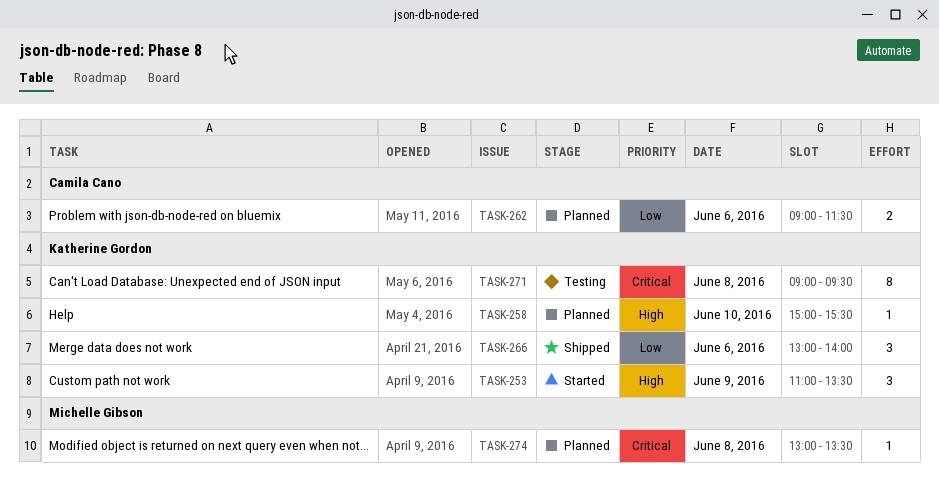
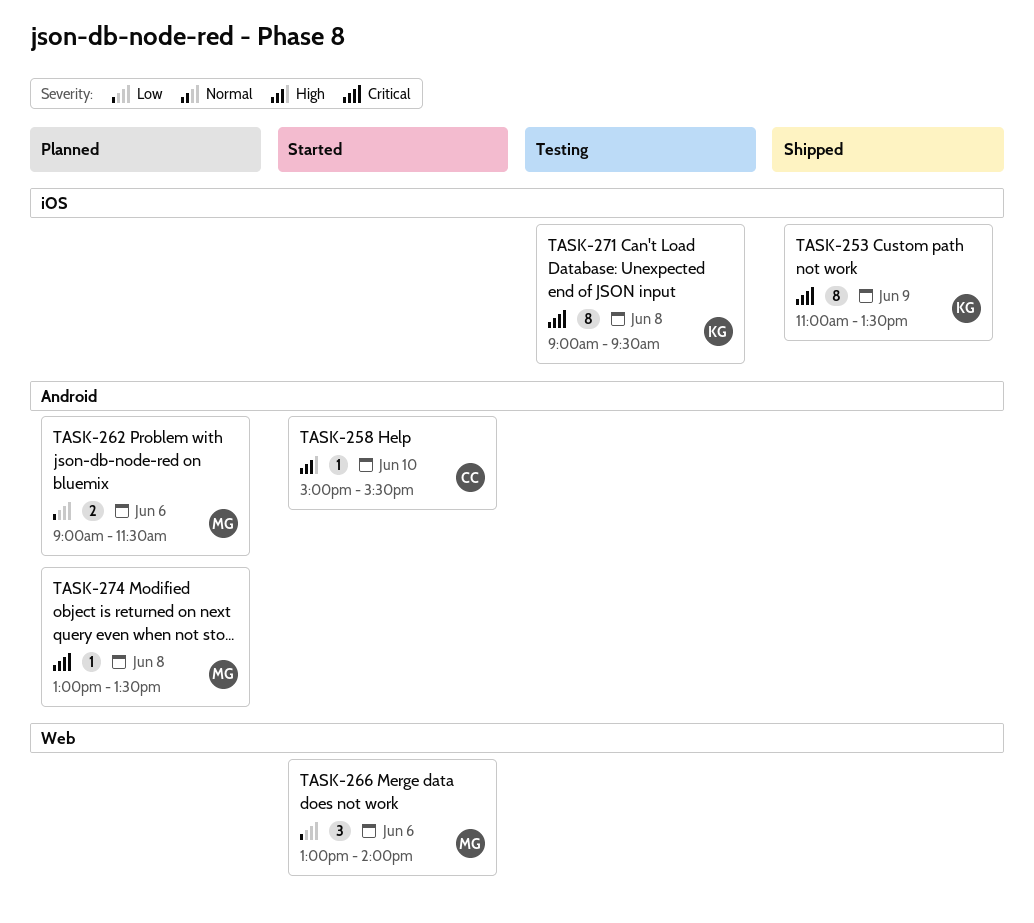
TASK-253, status: Started -> Shipped
TASK-253, priority: High -> Critical
TASK-253, estimate: 3 -> 8
TASK-258, status: Planned -> Started
TASK-258, owner: Katherine Gordon -> Camila Cano
TASK-262, owner: Camila Cano -> Michelle Gibson
TASK-266, status: Shipped -> Started
TASK-266, owner: Katherine Gordon -> Michelle Gibson

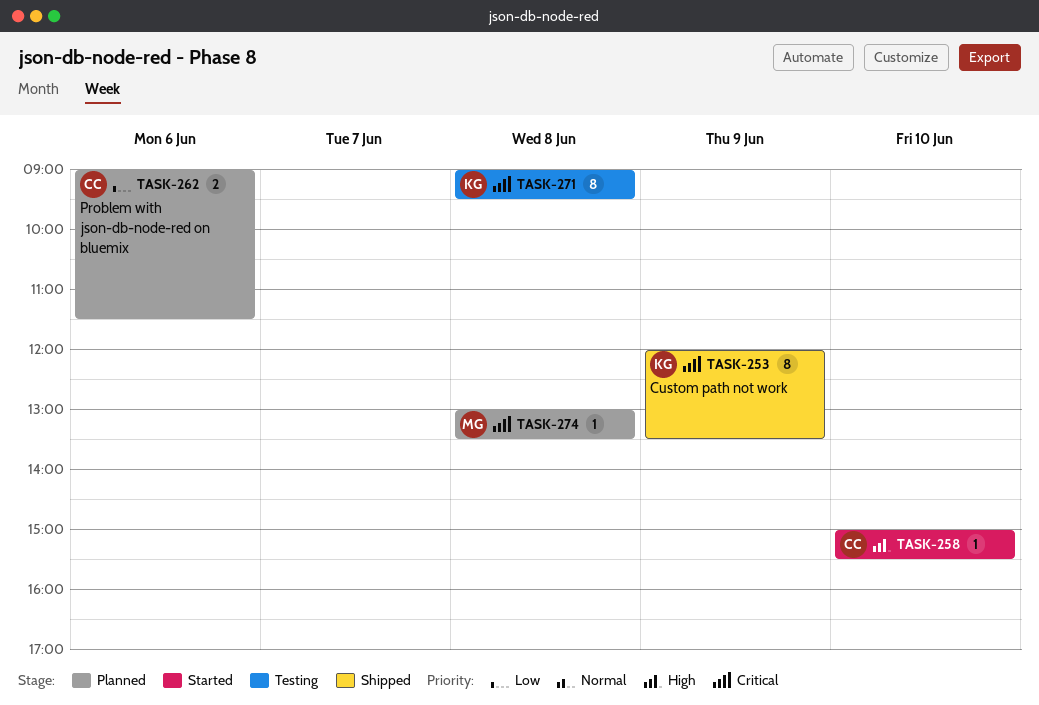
TASK-253, begins: 11:00 -> 12:00
TASK-262, owner: MG -> CC
TASK-266: present -> none

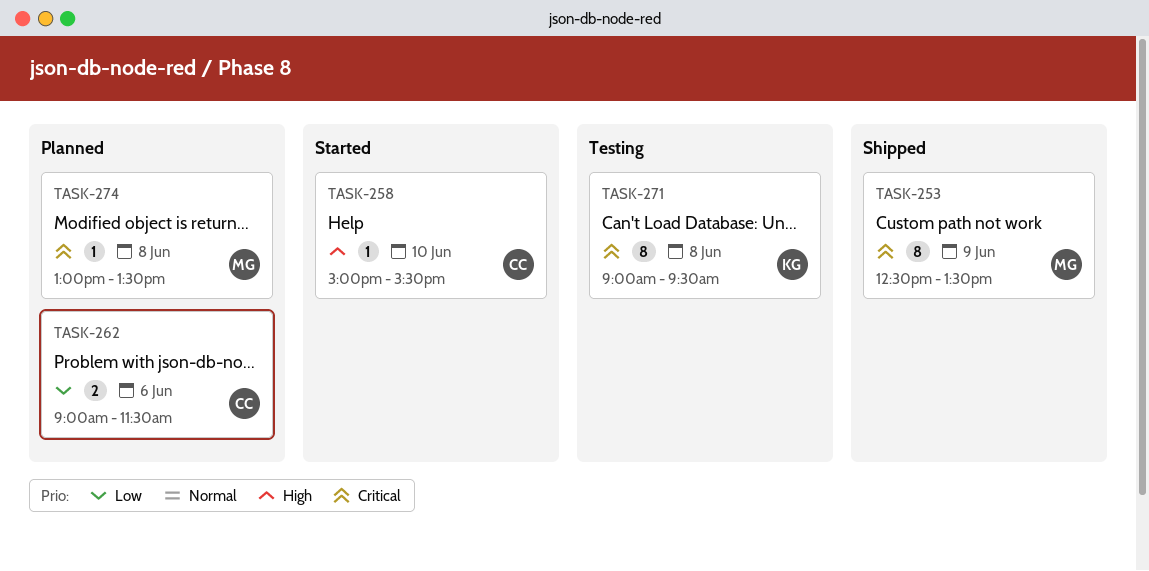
TASK-253, owner: KG -> MG
TASK-253, begins: 12:00 -> 12:30

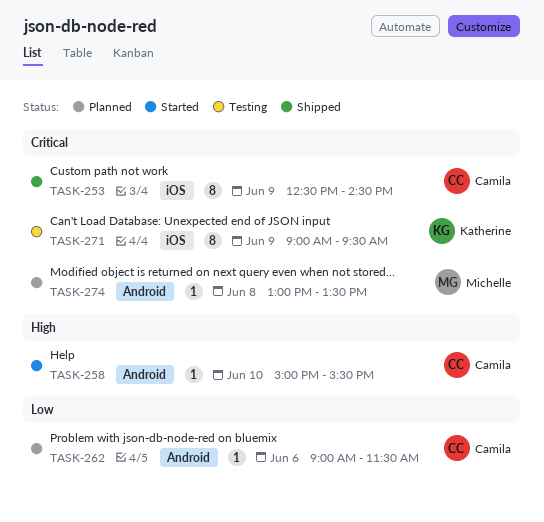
TASK-253, owner: Michelle -> Camila
TASK-253, ends: 13:30 -> 14:30
TASK-262, estimate: 2 -> 1
TASK-271, day: Jun 8 -> Jun 9

